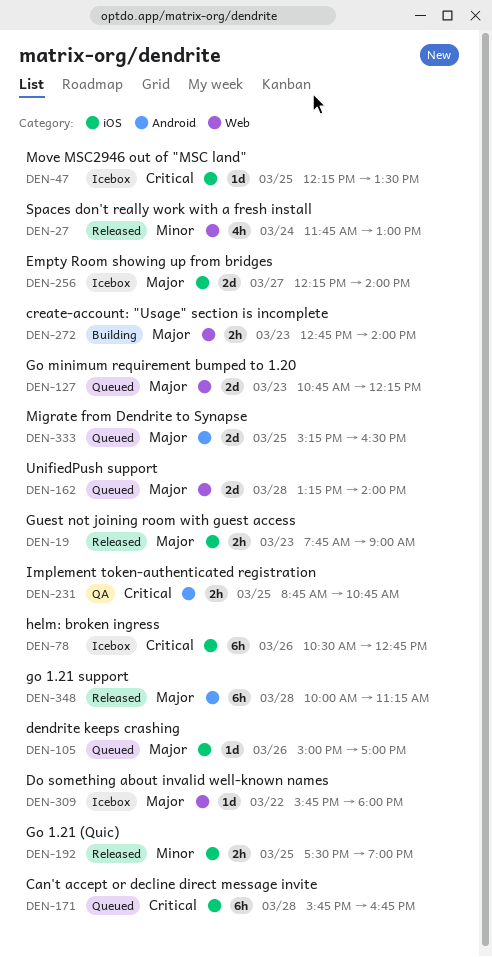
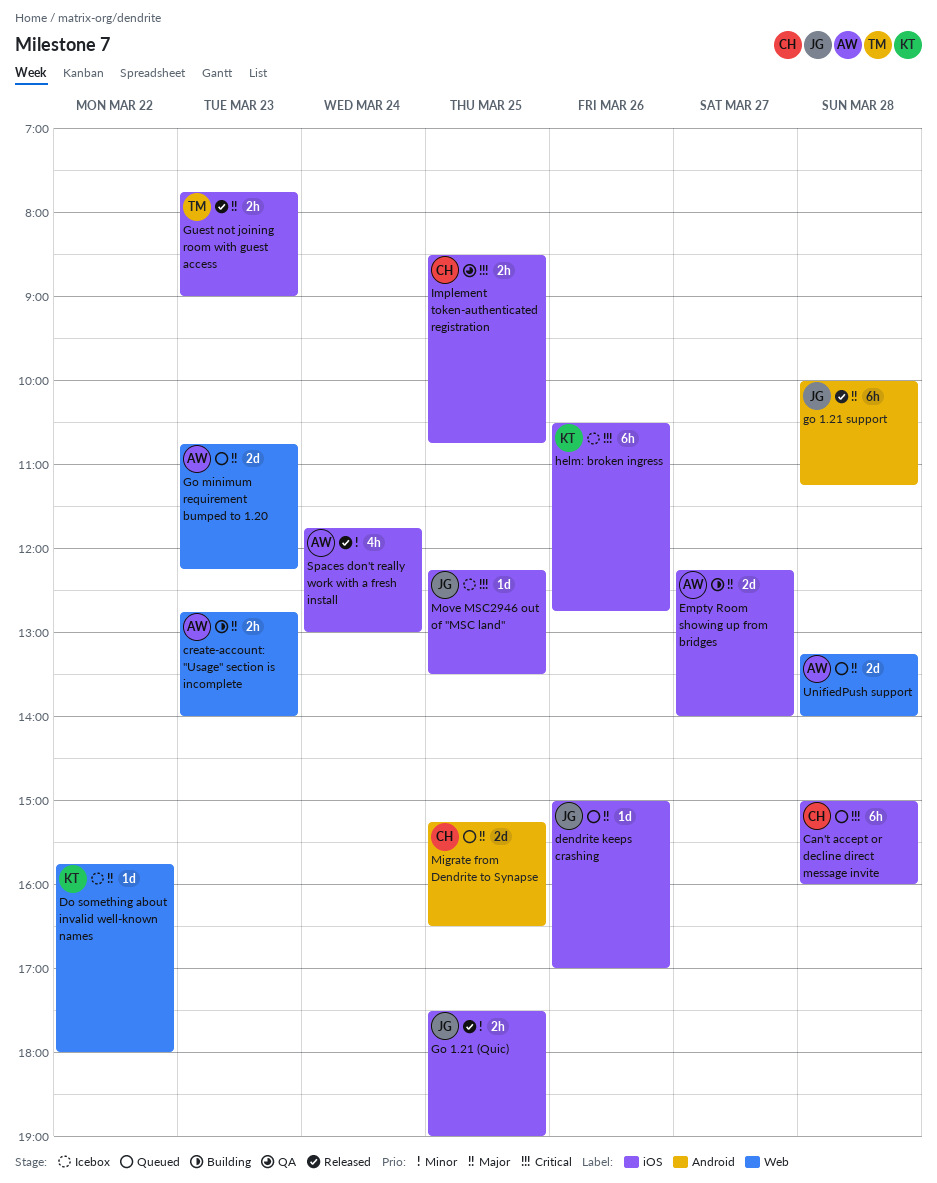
Can't accept or decline direct message invite, begins: 15:45 -> 15:00
Can't accept or decline direct message invite, ends: 16:45 -> 16:00
Empty Room showing up from bridges, status: Icebox -> Building
Implement token-authenticated registration, label: Android -> iOS
Implement token-authenticated registration, begins: 08:45 -> 08:30
Spaces don't really work with a fresh install, label: Web -> iOS

